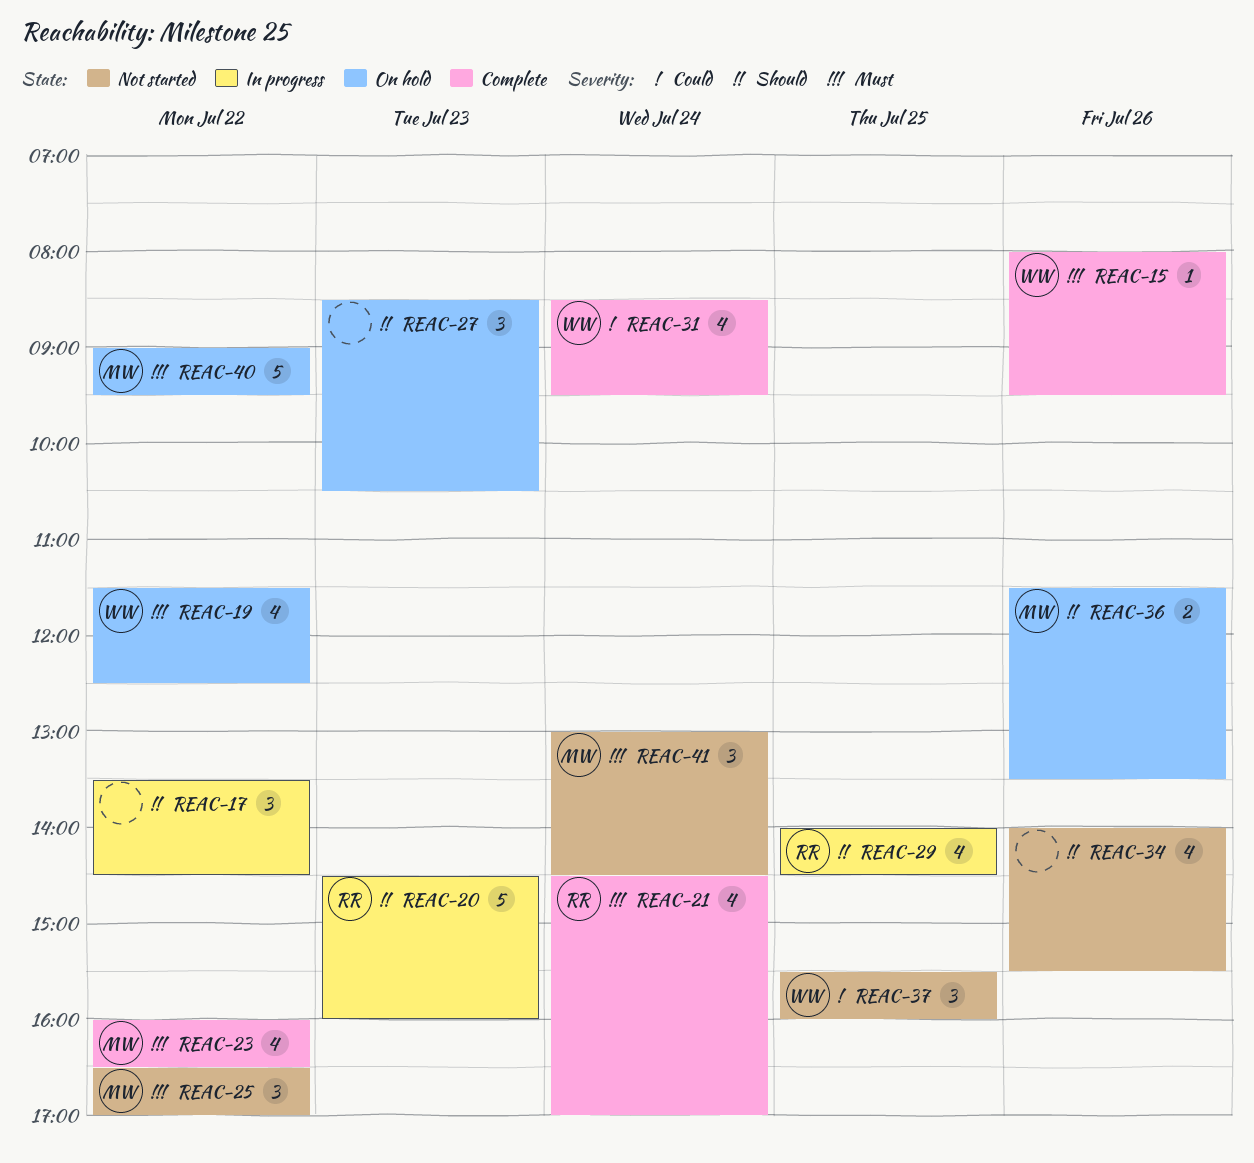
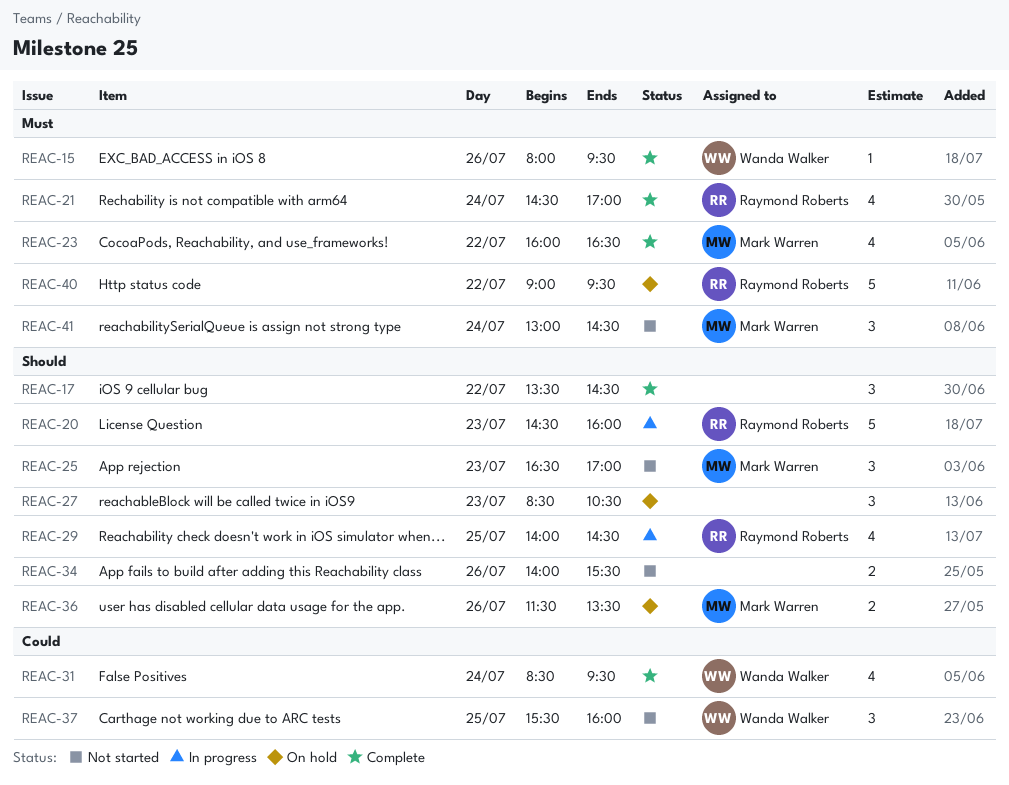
REAC-17, status: In progress -> Complete
REAC-19: present -> none
REAC-25, priority: Must -> Should
REAC-25, day: Jul 22 -> Jul 23
REAC-34, estimate: 4 -> 2
REAC-40, owner: Mark Warren -> Raymond Roberts

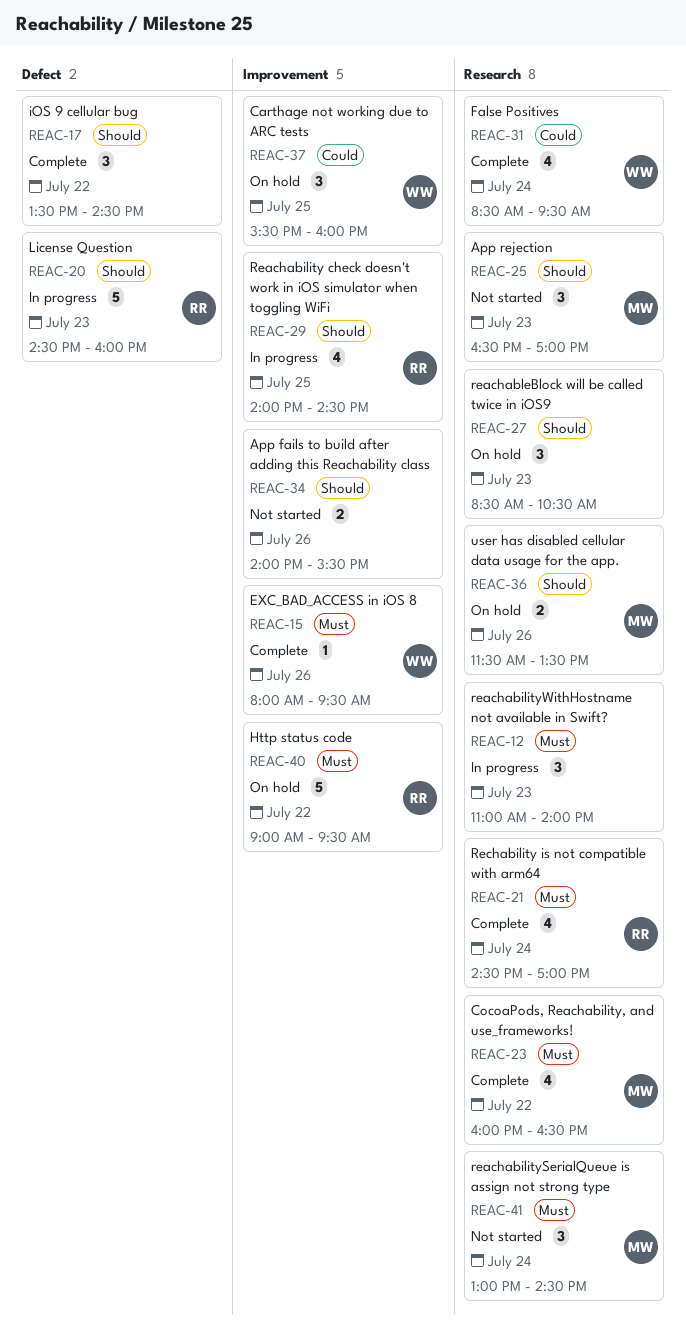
REAC-12: none -> present
REAC-37, status: Not started -> On hold

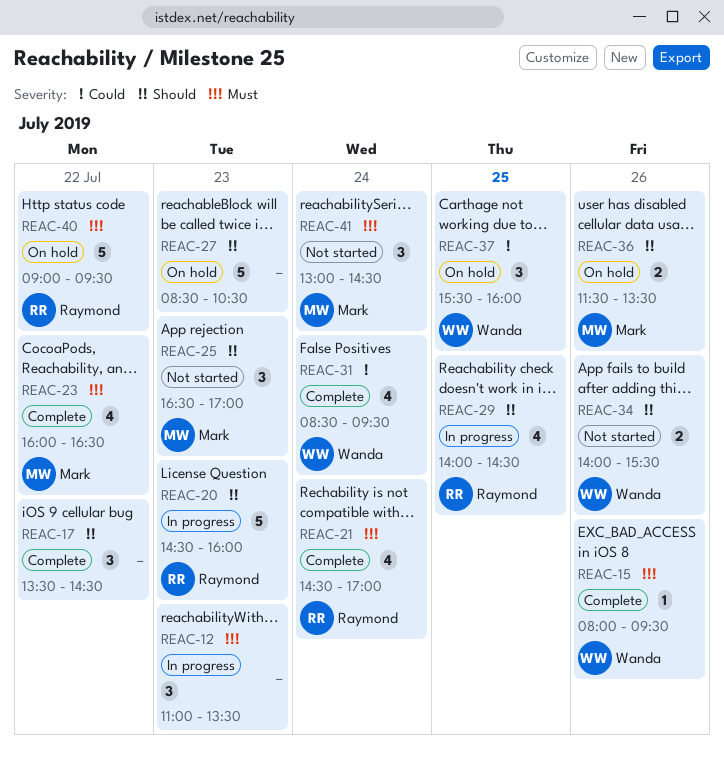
REAC-12, ends: 14:00 -> 13:30
REAC-27, estimate: 3 -> 5
REAC-34, owner: none -> Wanda

